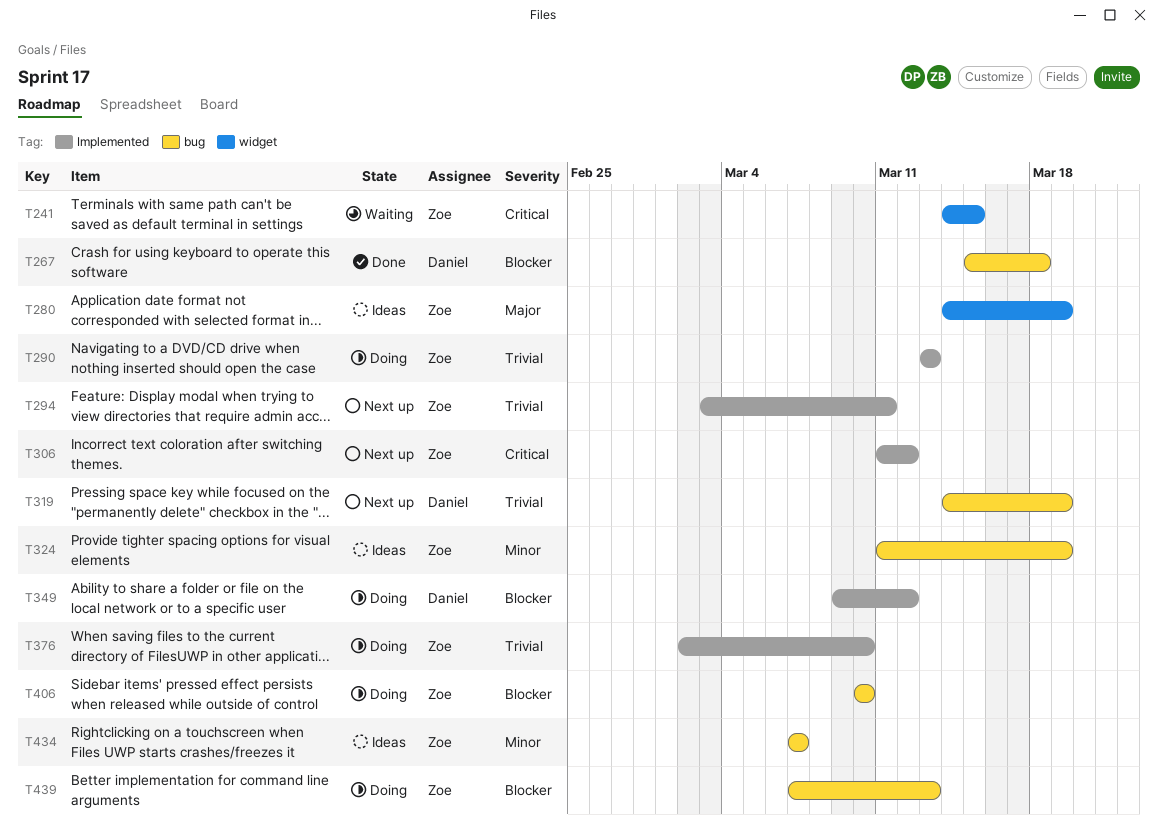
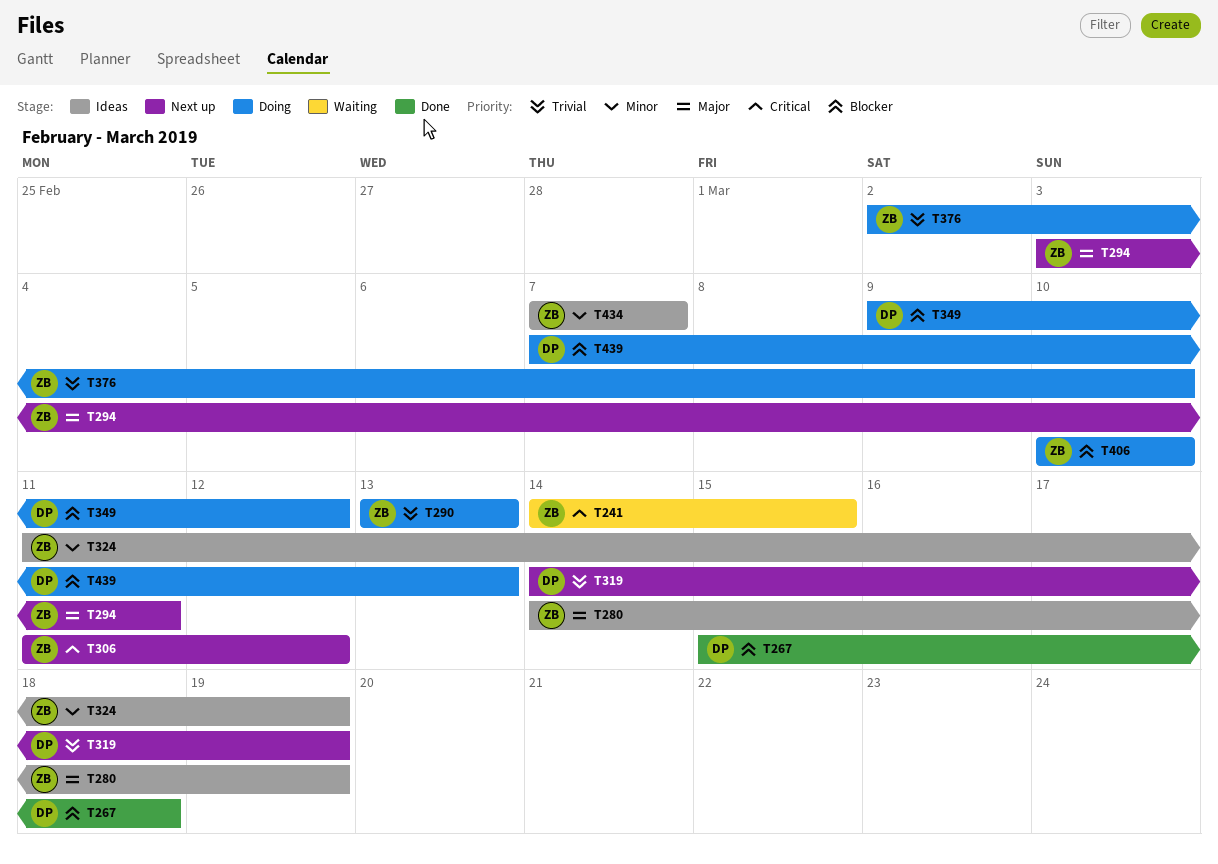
T294, priority: Trivial -> Major
T439, owner: Zoe -> Daniel

